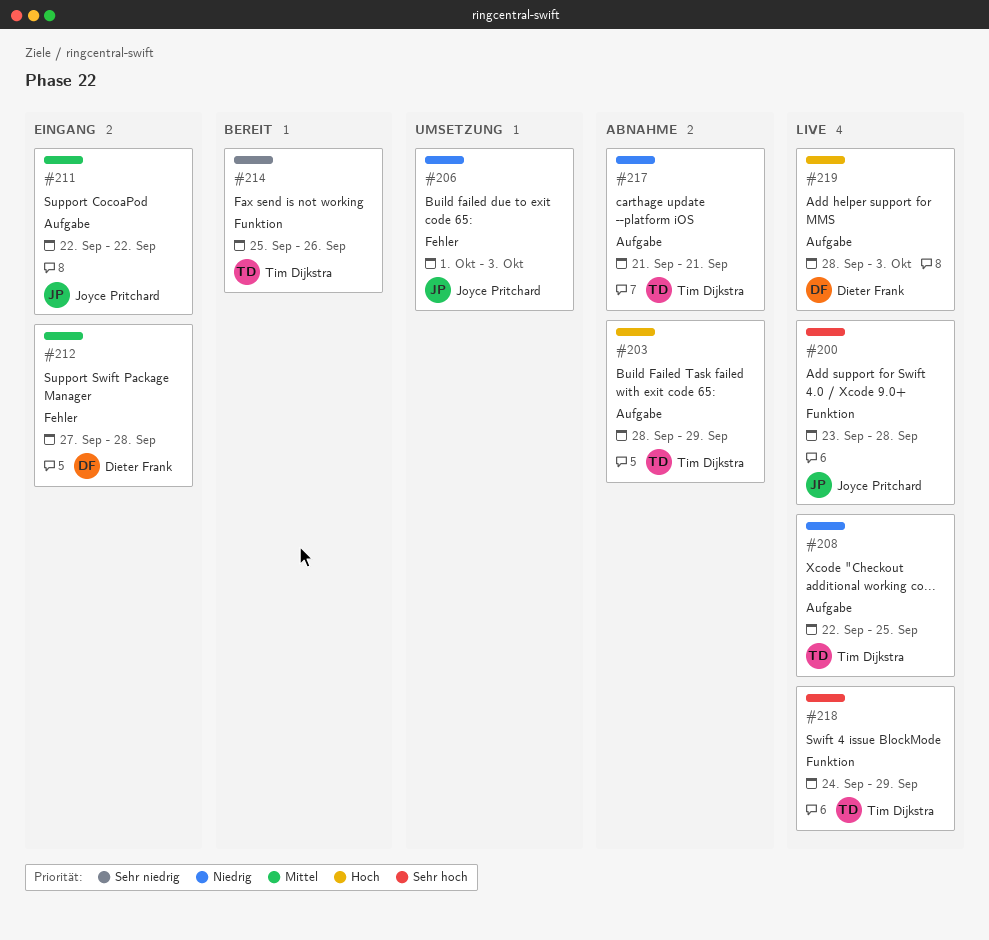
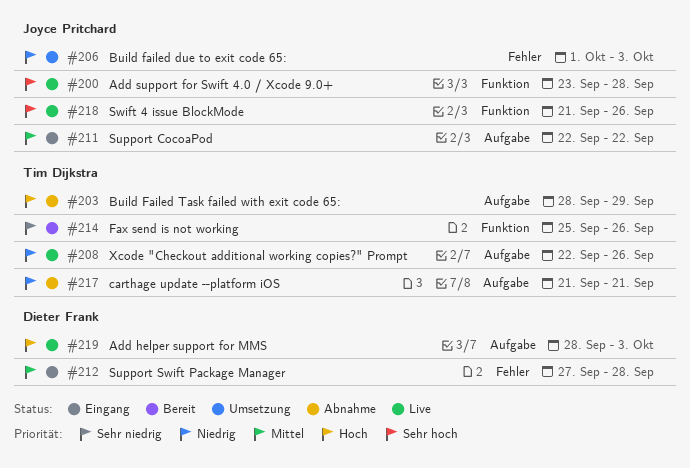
#208, due: Sep 25 -> Sep 26
#218, owner: Tim Dijkstra -> Joyce Pritchard
#218, start: Sep 24 -> Sep 21
#218, due: Sep 29 -> Sep 26

